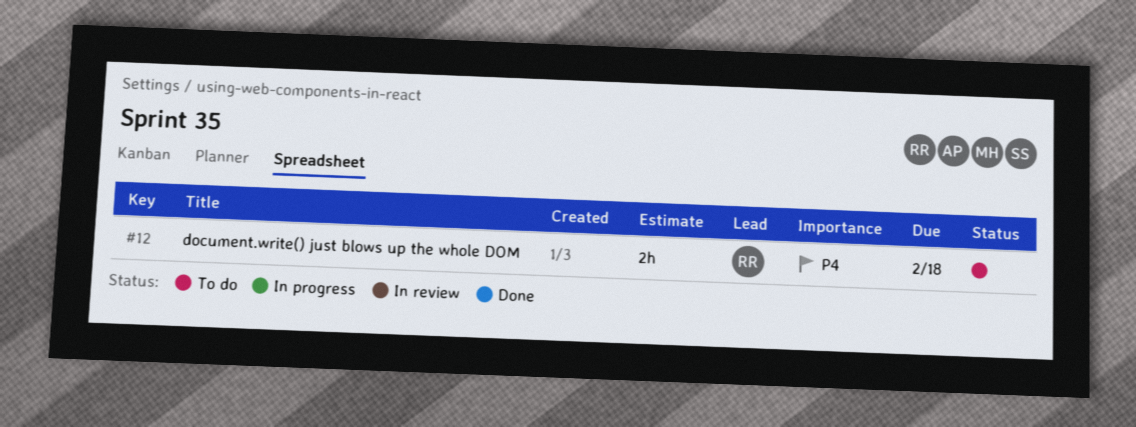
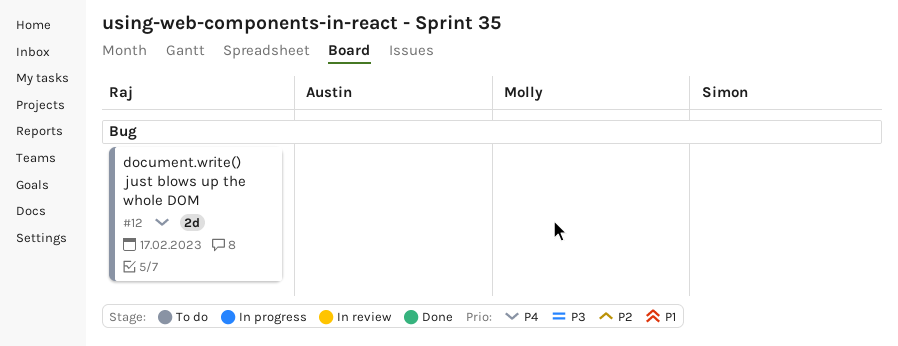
#12, estimate: 2h -> 2d
#12, due: Feb 18 -> Feb 17

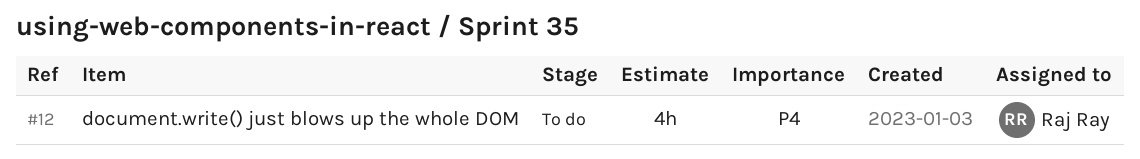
#12, estimate: 2d -> 4h

